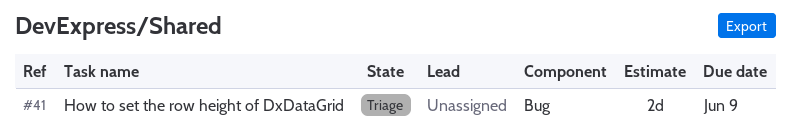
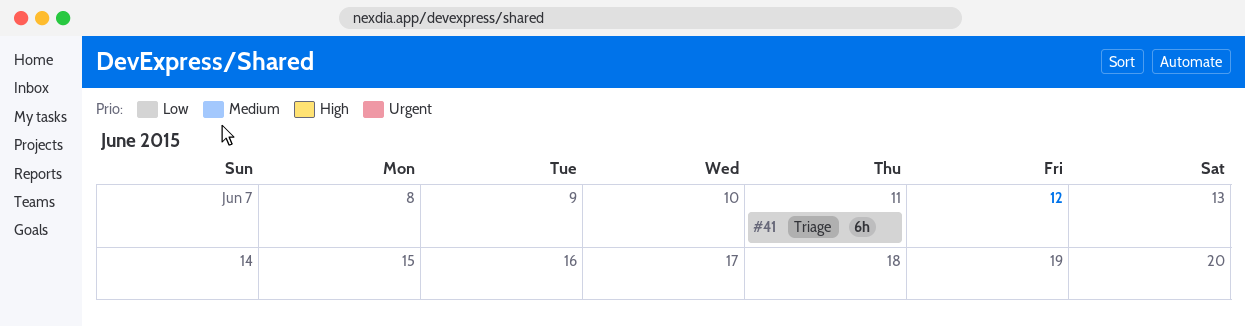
#41, estimate: 2d -> 6h
#41, due: Jun 9 -> Jun 11

